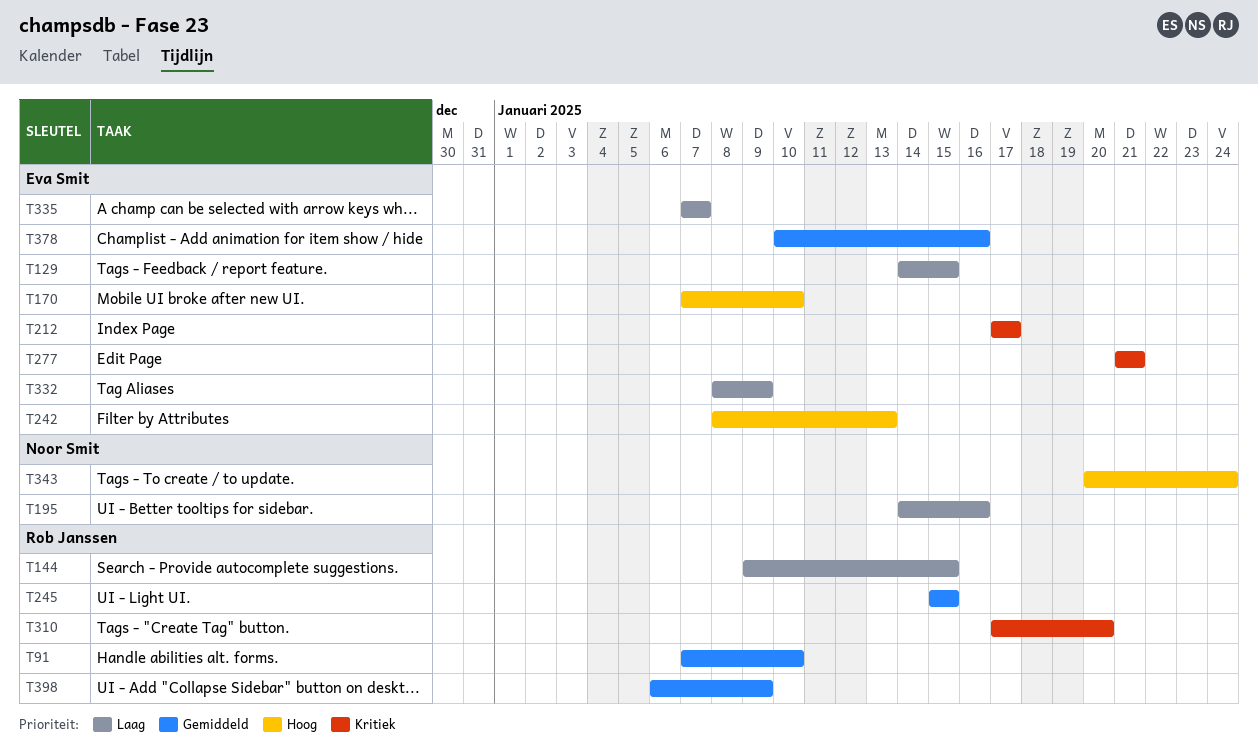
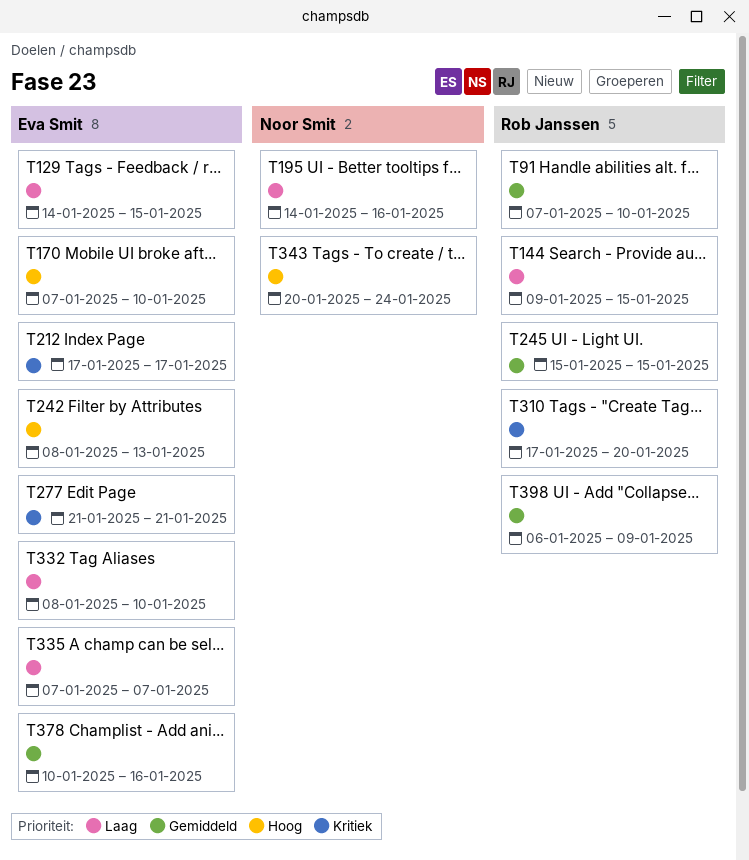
T332, due: Jan 9 -> Jan 10

